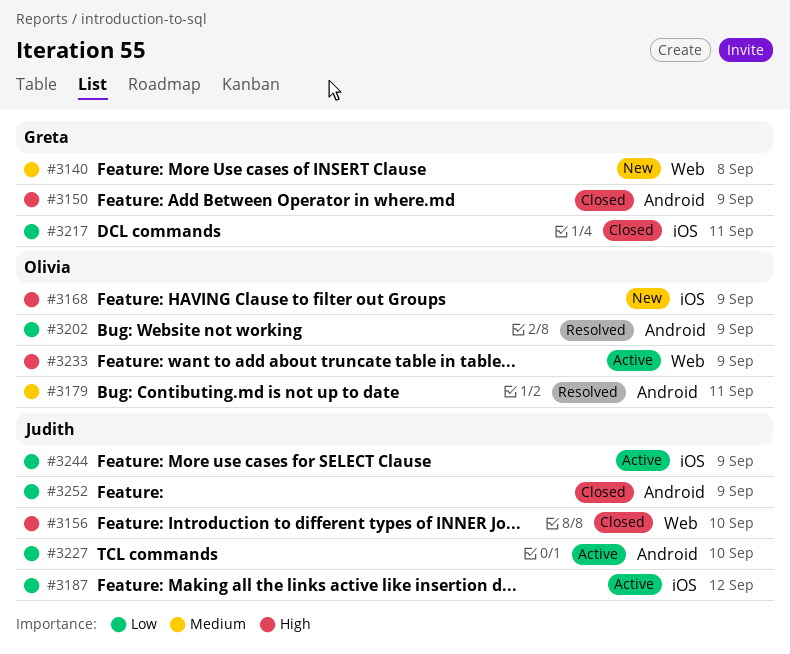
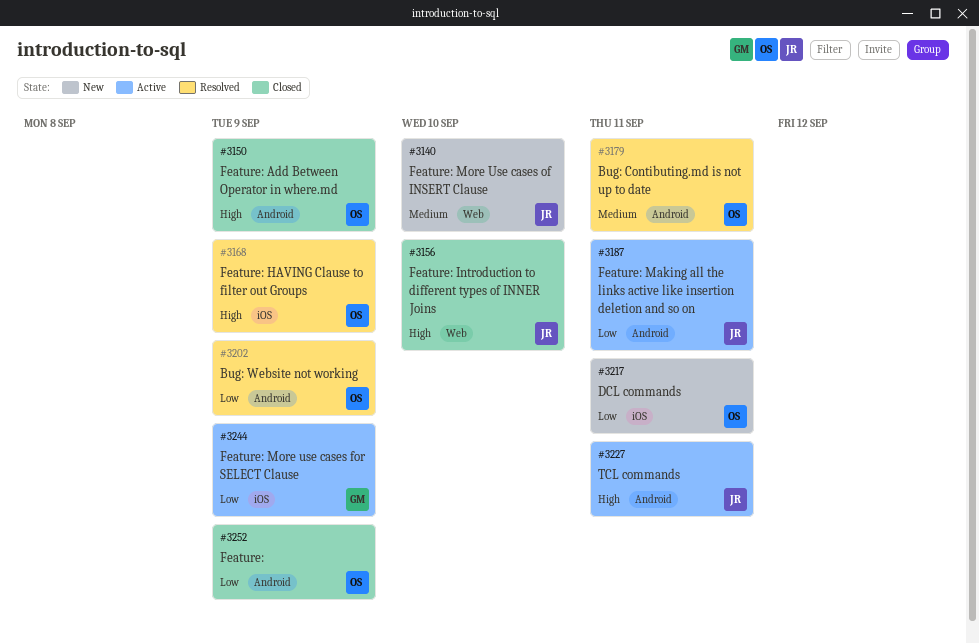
#3140, owner: Greta -> Judith
#3140, due: Sep 8 -> Sep 10
#3150, owner: Greta -> Olivia
#3168, status: New -> Resolved
#3187, label: iOS -> Android
#3187, due: Sep 12 -> Sep 11
#3217, status: Closed -> New
#3217, owner: Greta -> Olivia
#3227, priority: Low -> High
#3227, due: Sep 10 -> Sep 11
#3233: present -> none
#3244, owner: Judith -> Greta
#3252, owner: Judith -> Olivia

